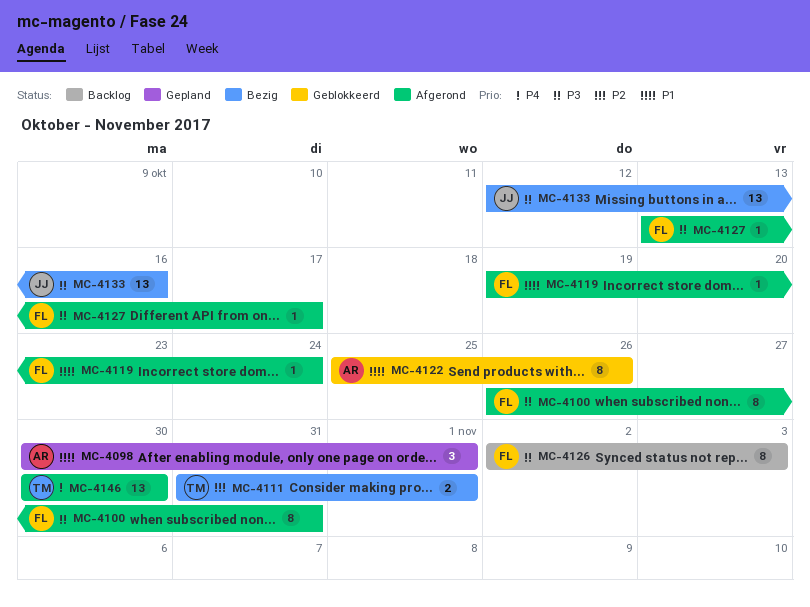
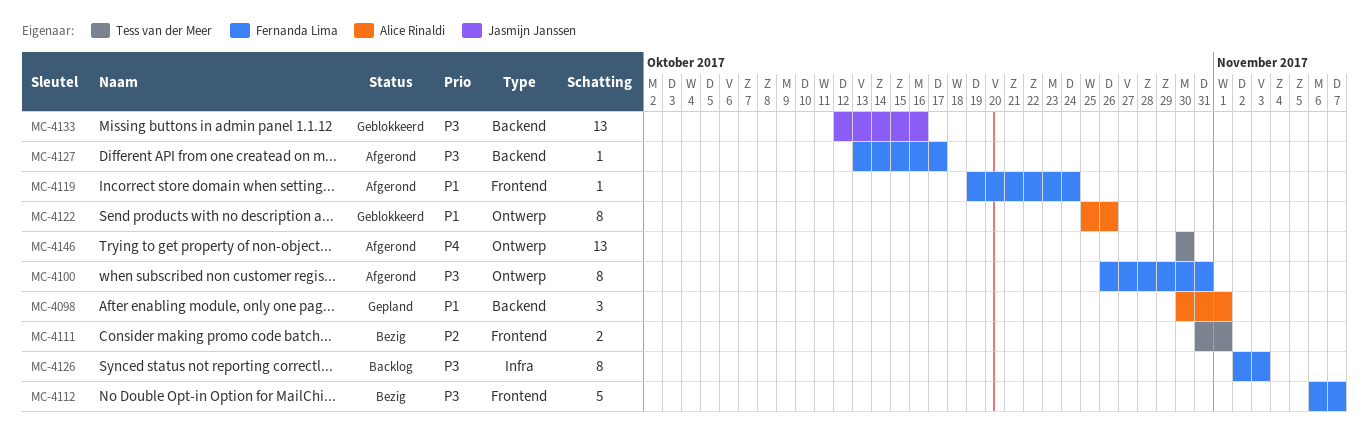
MC-4112: none -> present
MC-4133, status: Bezig -> Geblokkeerd

